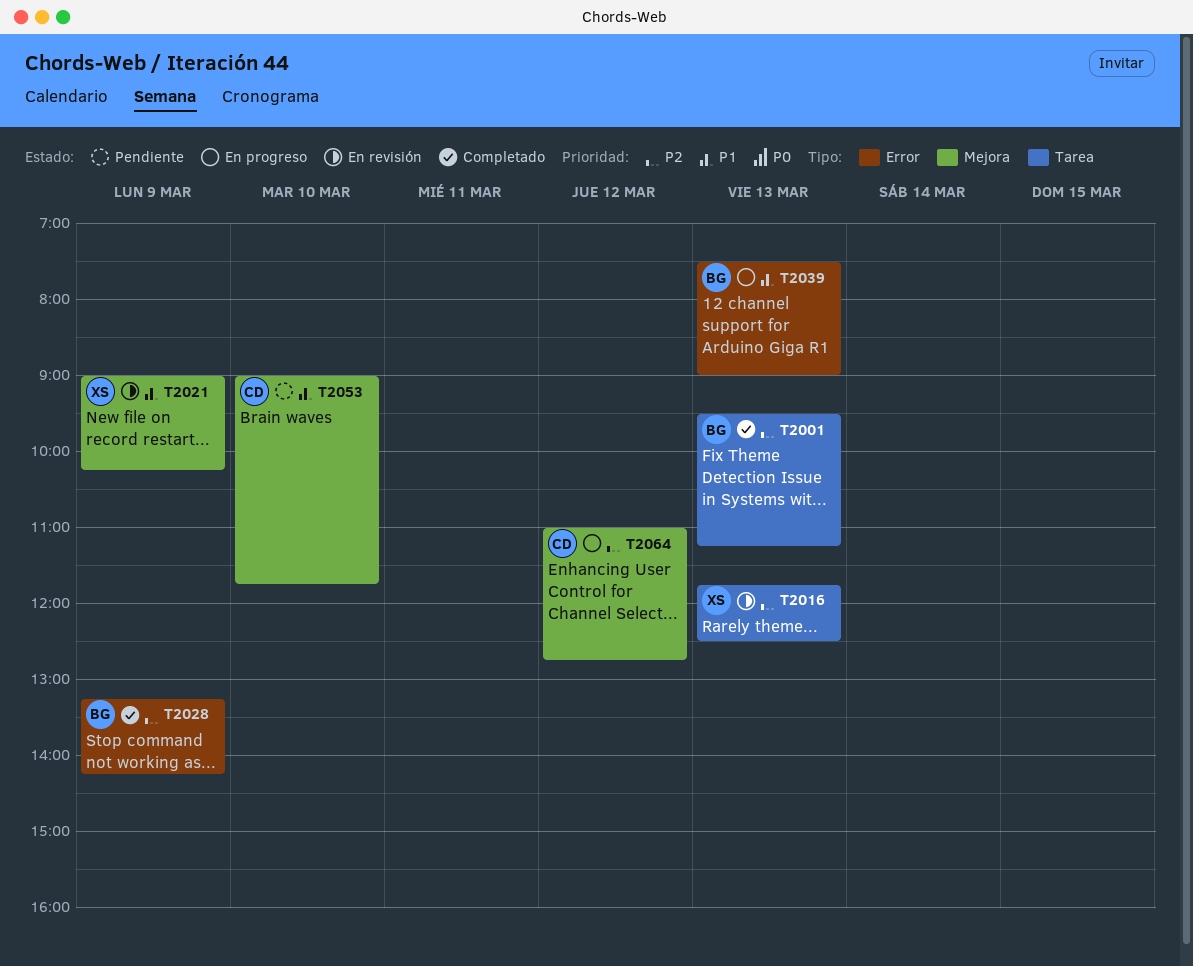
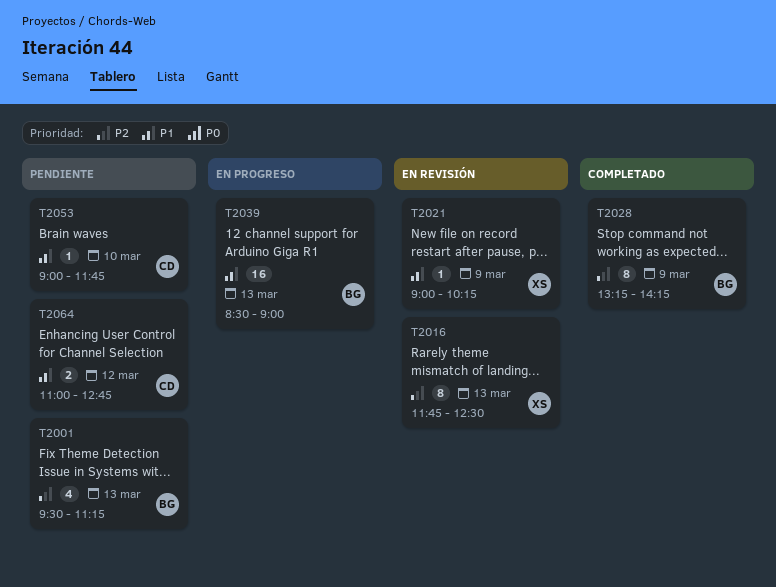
T2001, status: Completado -> Pendiente
T2039, begins: 07:30 -> 08:30
T2064, status: En progreso -> Pendiente
T2064, priority: P2 -> P1

